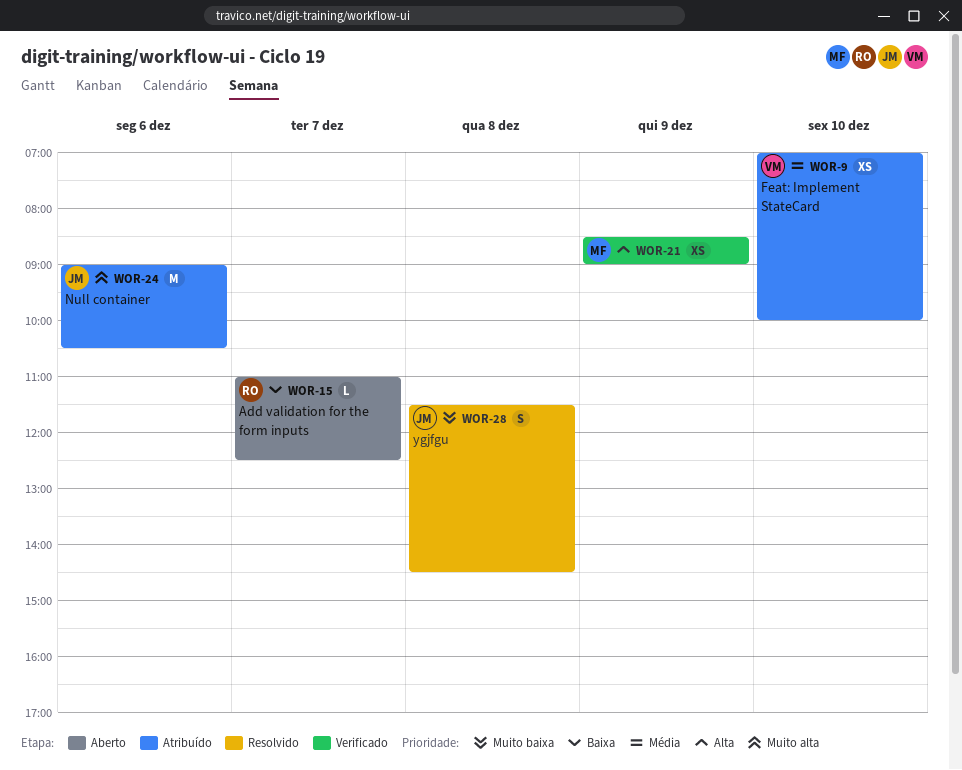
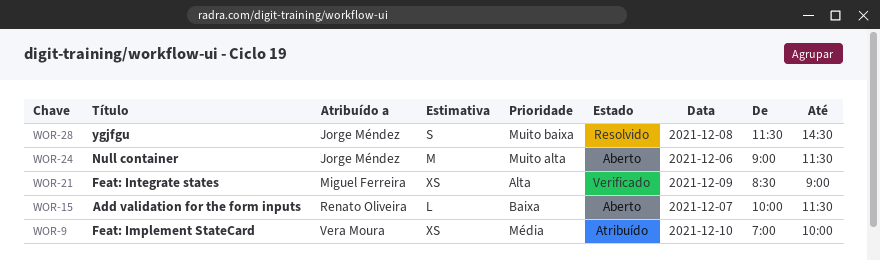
WOR-15, begins: 11:00 -> 10:00
WOR-15, ends: 12:30 -> 11:30
WOR-24, status: Atribuído -> Aberto
WOR-24, ends: 10:30 -> 11:30

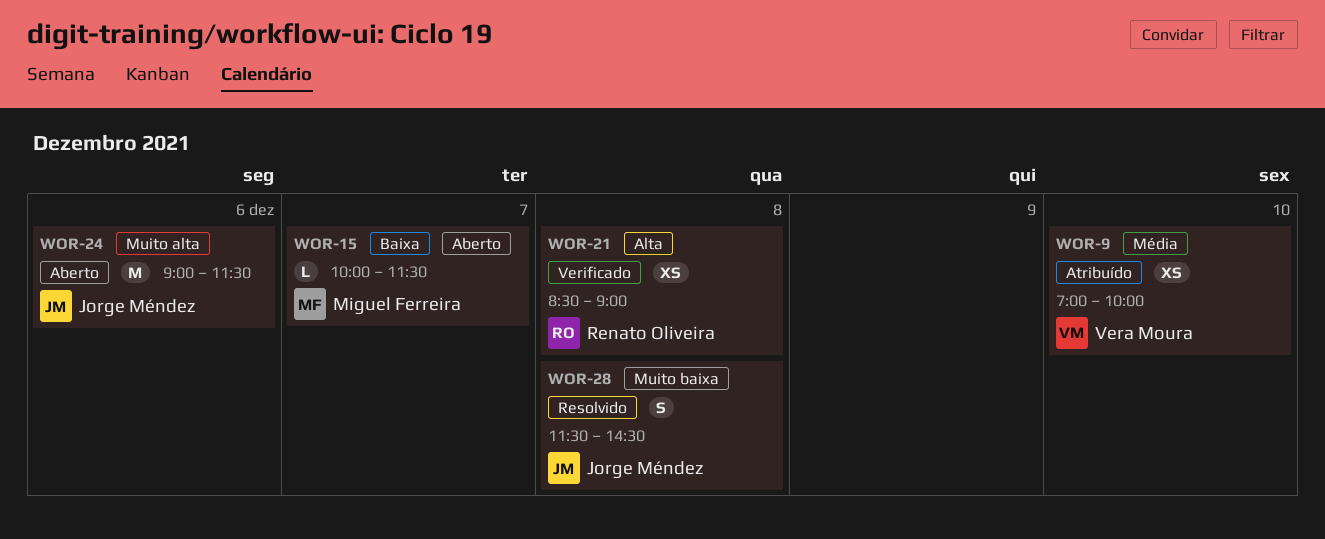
WOR-15, owner: Renato Oliveira -> Miguel Ferreira
WOR-21, owner: Miguel Ferreira -> Renato Oliveira
WOR-21, day: Dec 9 -> Dec 8

